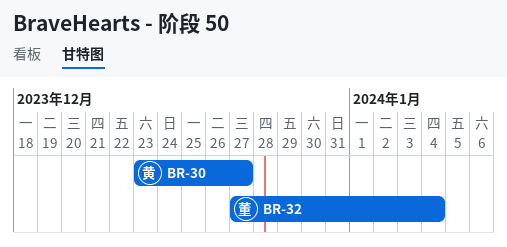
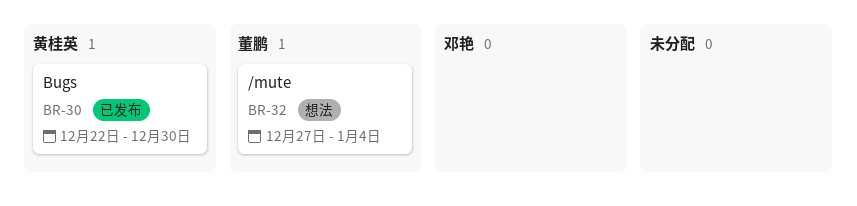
BR-30, start: Dec 23 -> Dec 22
BR-30, due: Dec 27 -> Dec 30

